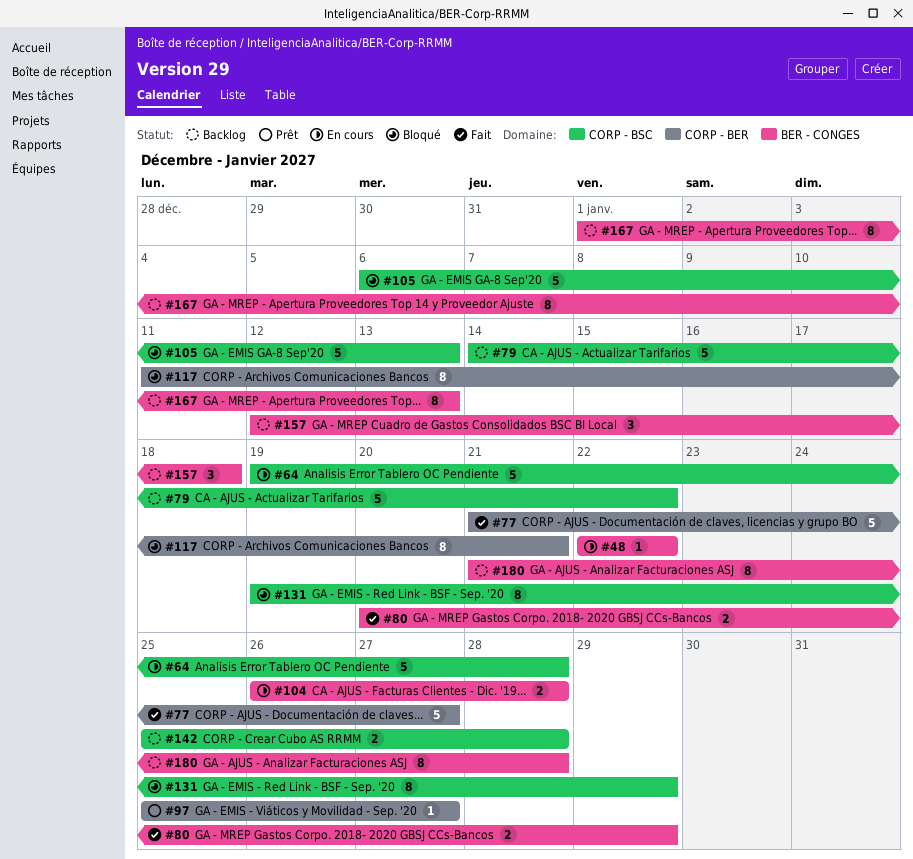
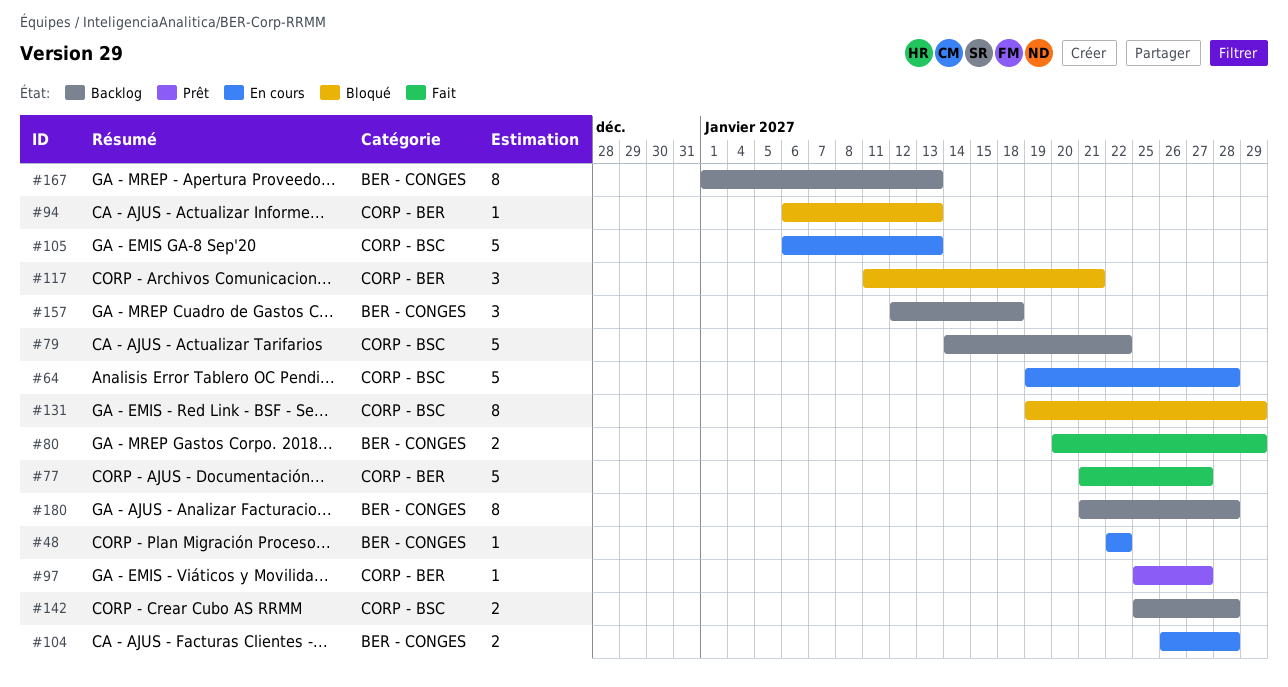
#94: none -> present
#105, status: Bloqué -> En cours
#117, estimate: 8 -> 3

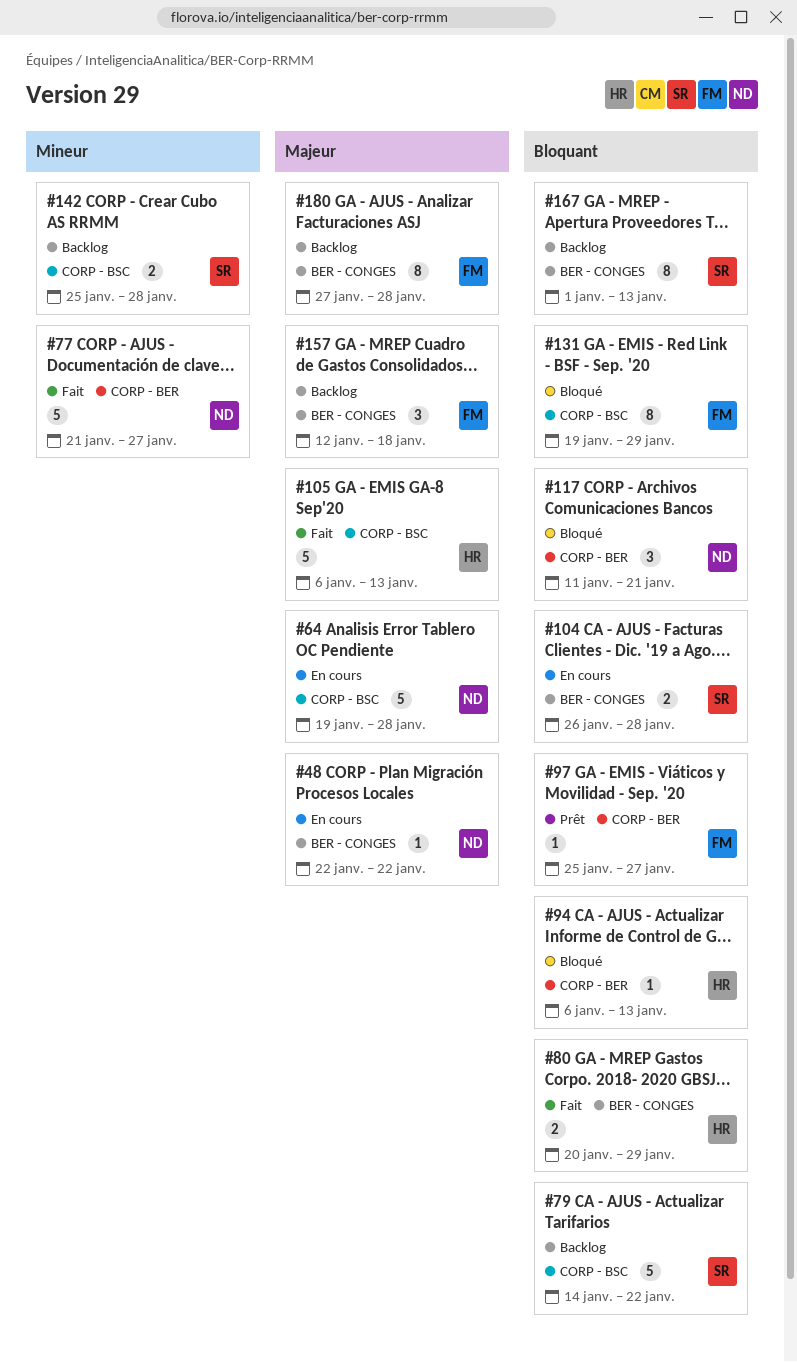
#105, status: En cours -> Fait
#180, start: Jan 21 -> Jan 27

